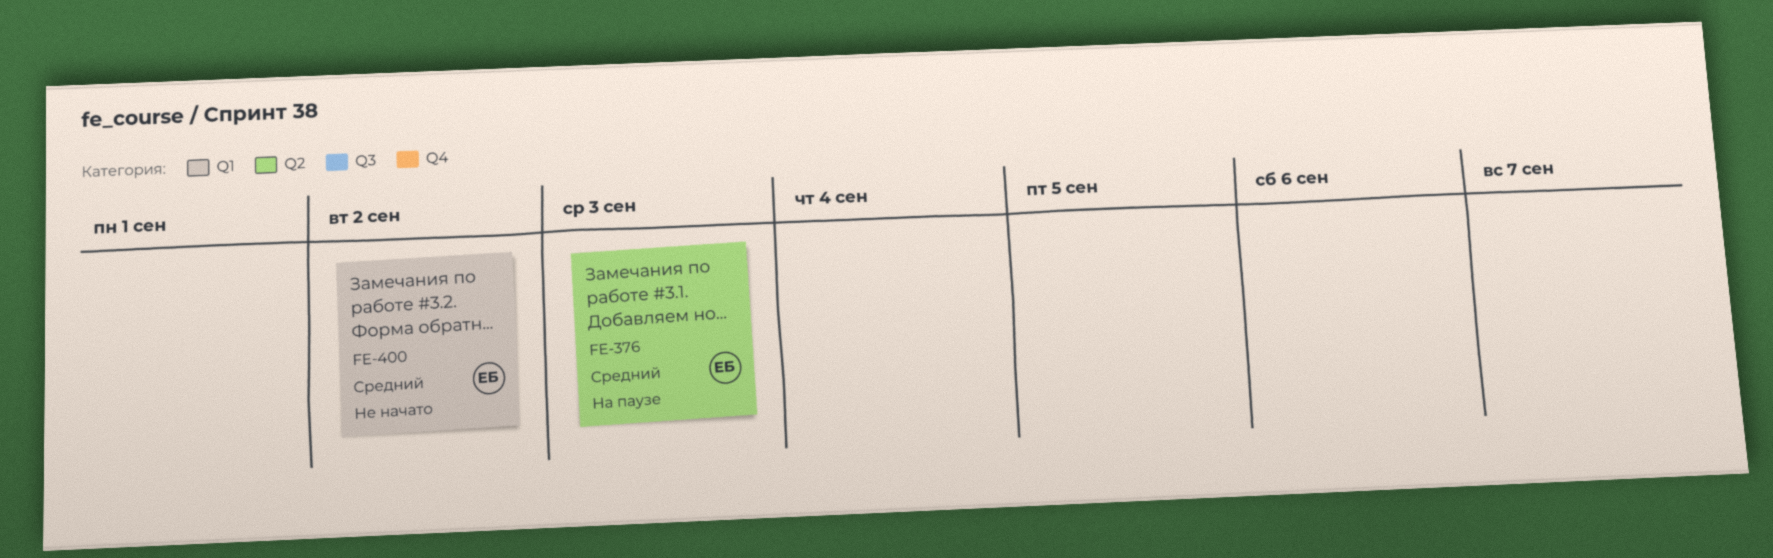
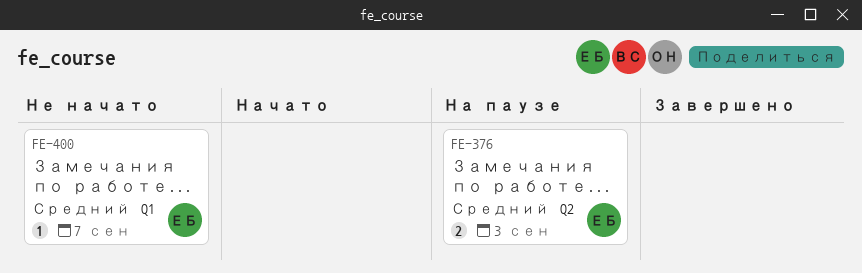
FE-400, due: Sep 2 -> Sep 7

